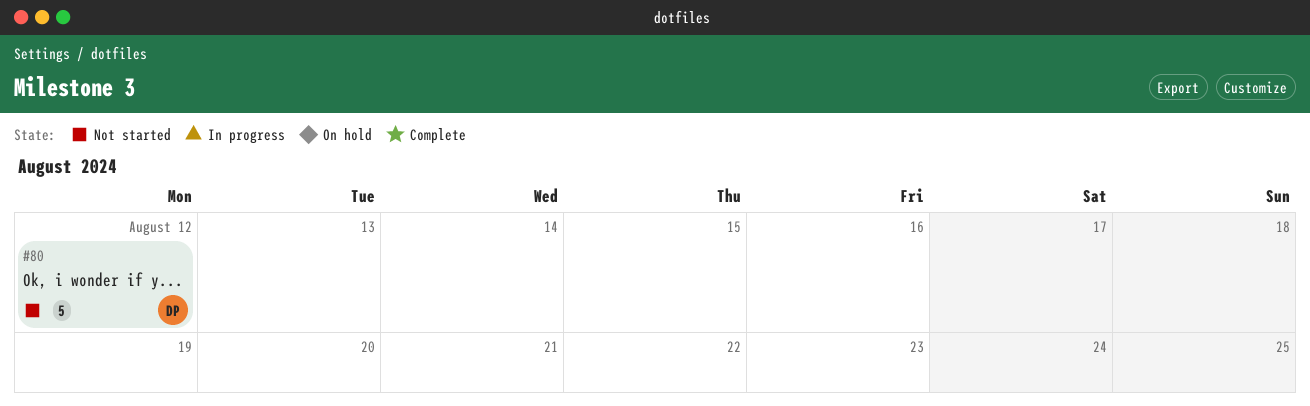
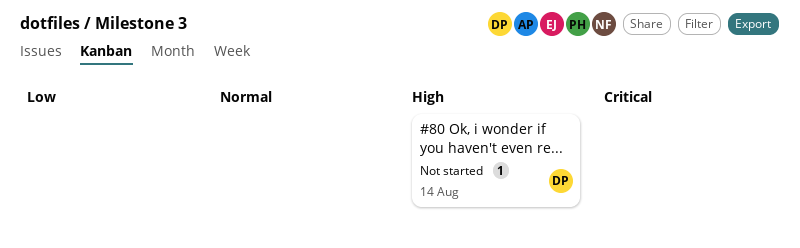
#80, estimate: 5 -> 1
#80, due: Aug 12 -> Aug 14

